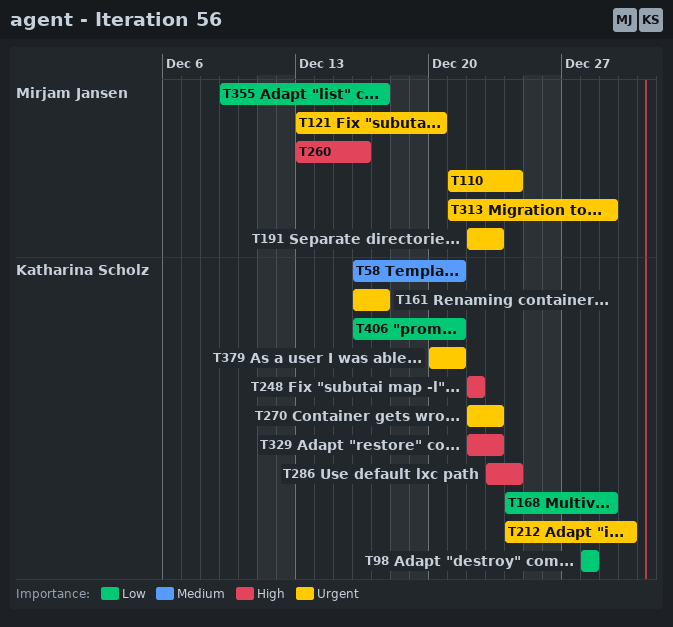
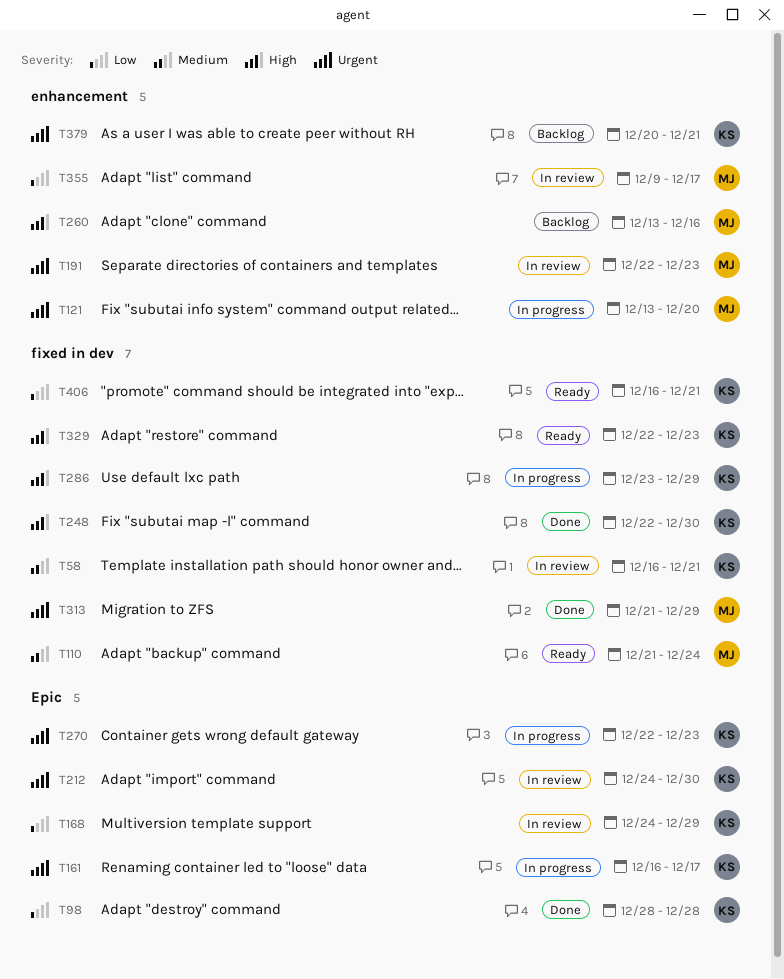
T110, priority: Urgent -> Medium
T248, due: Dec 22 -> Dec 30
T286, due: Dec 24 -> Dec 29

